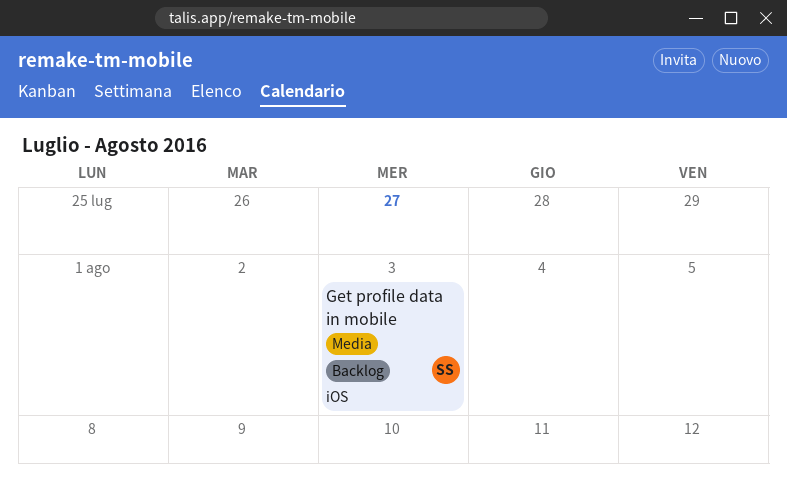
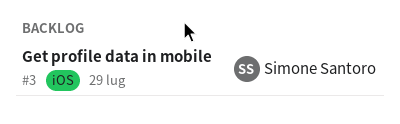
Get profile data in mobile, due: Aug 3 -> Jul 29

